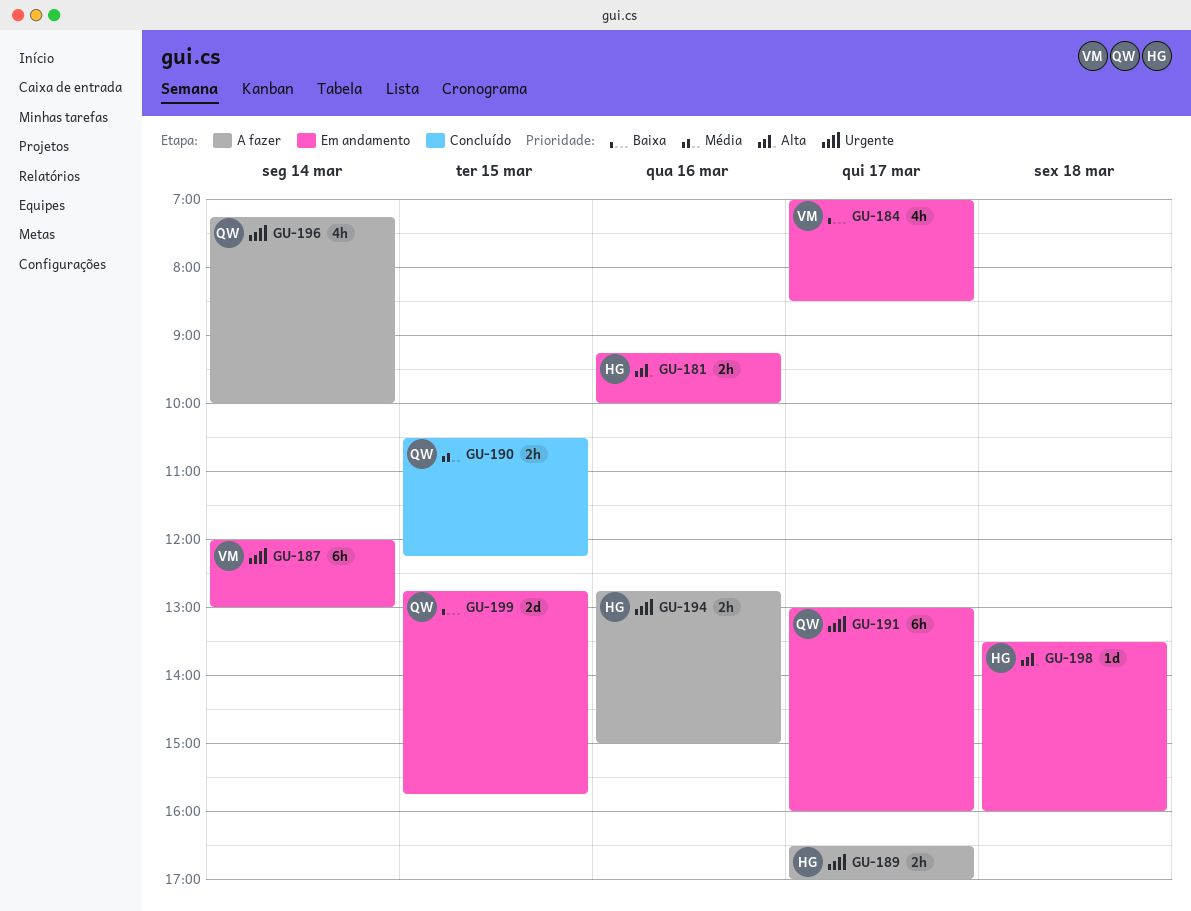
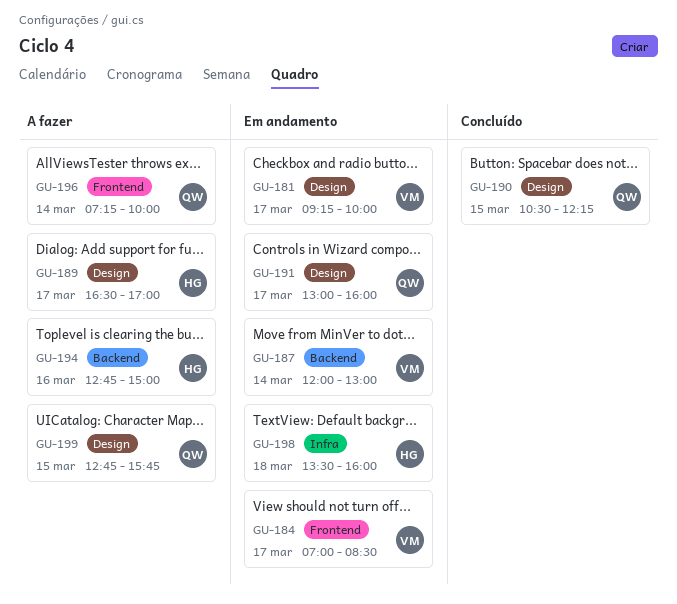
GU-181, owner: HG -> VM
GU-181, day: Mar 16 -> Mar 17
GU-199, status: Em andamento -> A fazer

